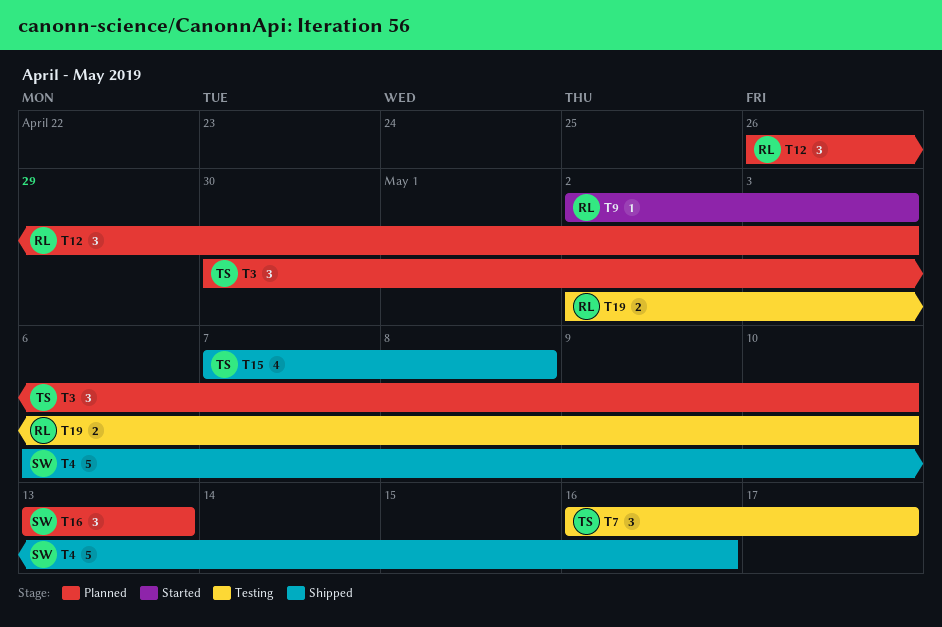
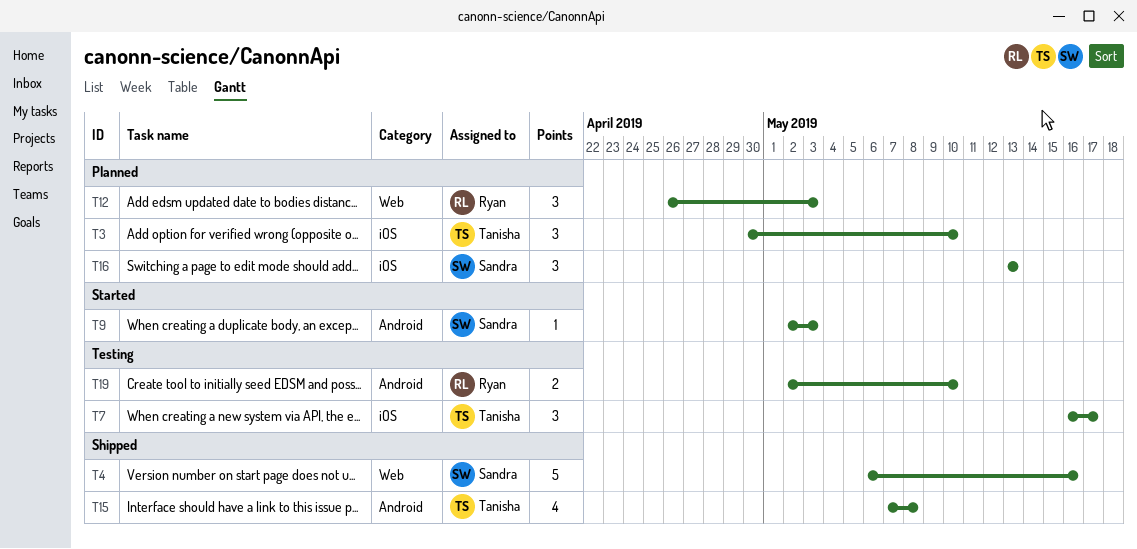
T9, owner: Ryan -> Sandra

